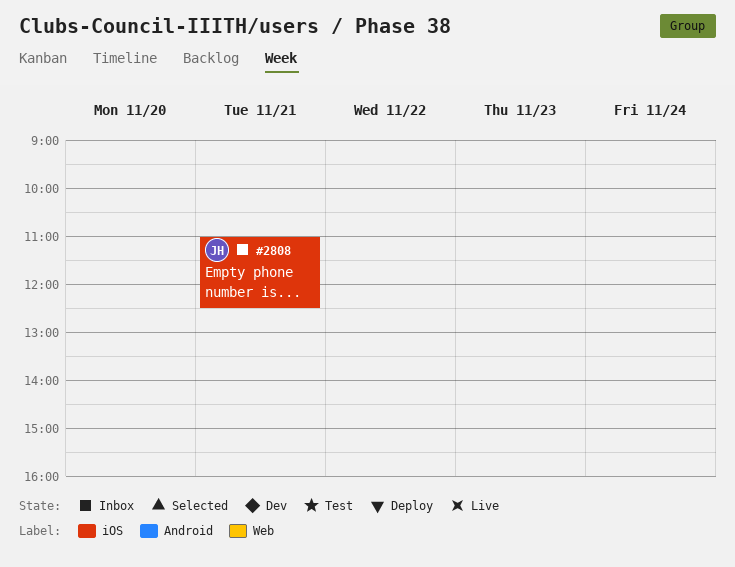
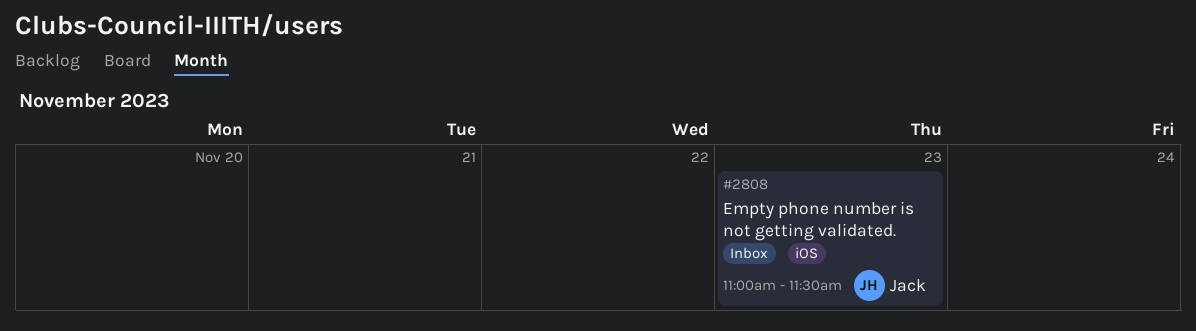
#2808, day: Nov 21 -> Nov 23
#2808, ends: 12:30 -> 11:30

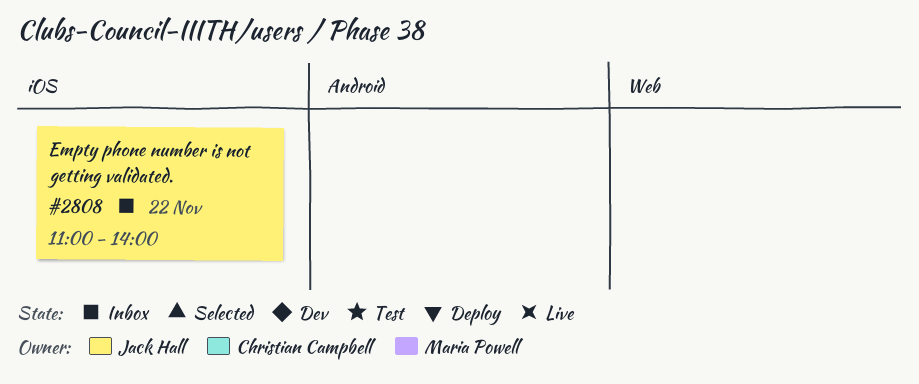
#2808, day: Nov 23 -> Nov 22
#2808, ends: 11:30 -> 14:00

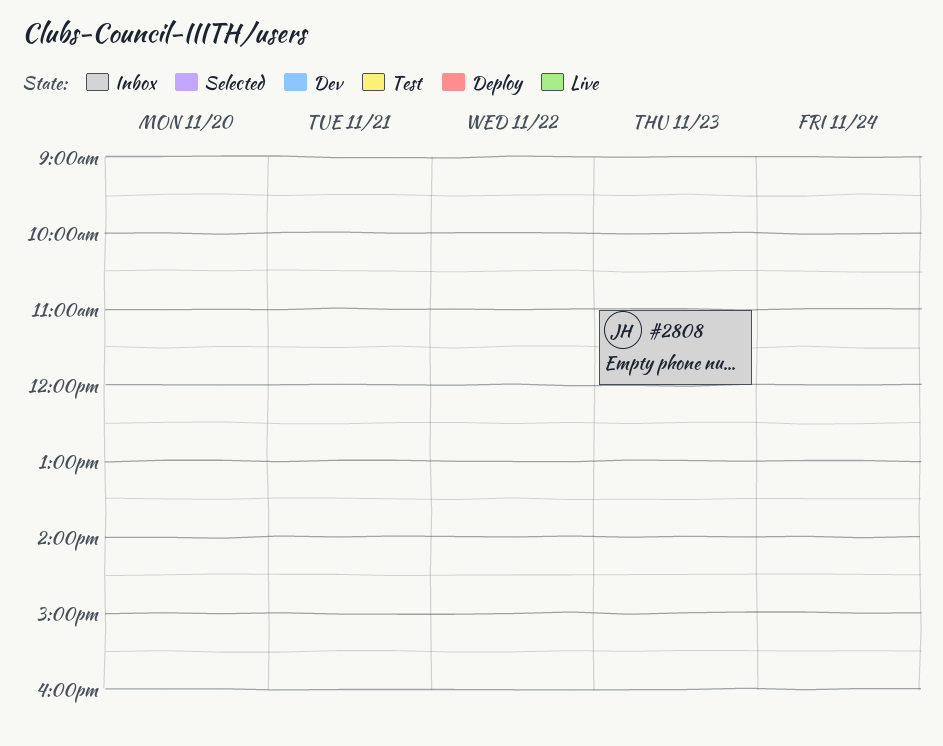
#2808, day: Nov 22 -> Nov 23
#2808, ends: 14:00 -> 12:00

